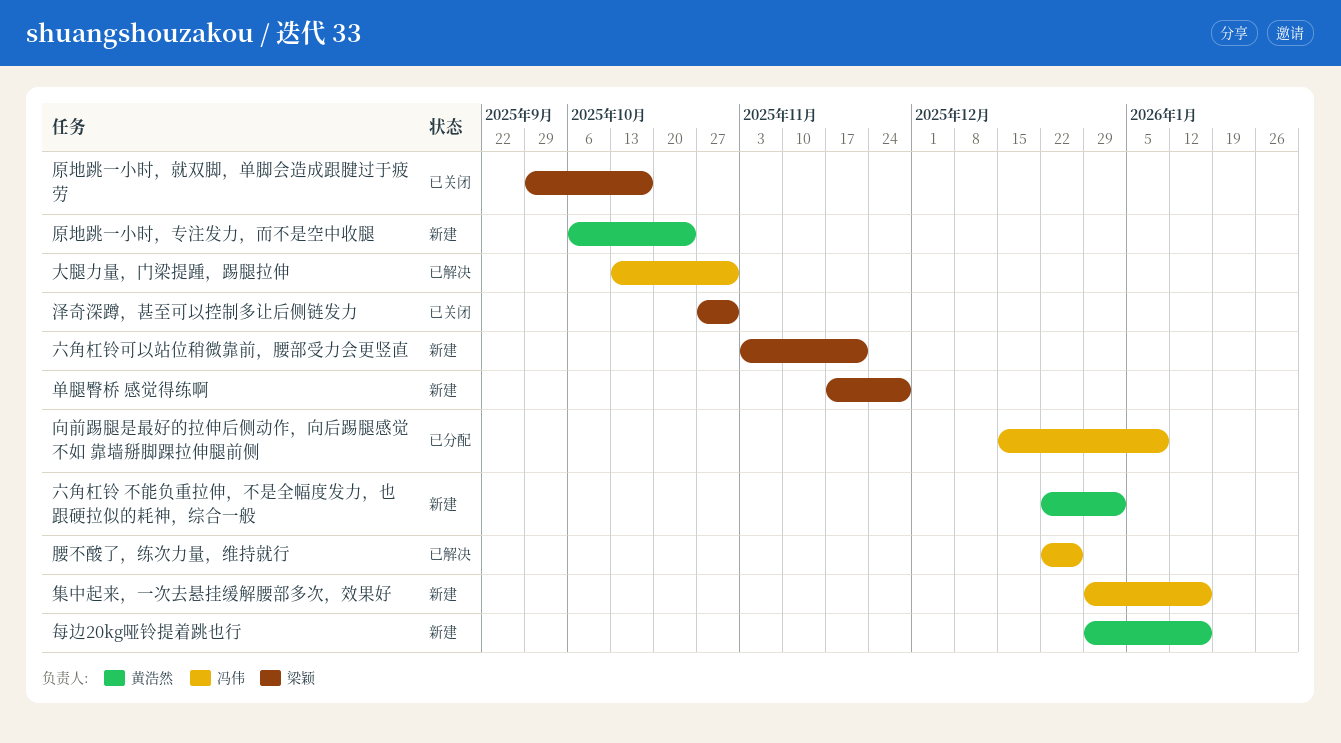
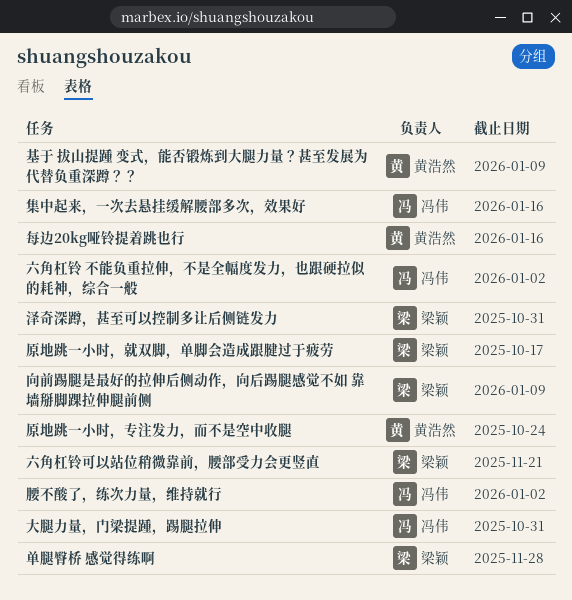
六角杠铃 不能负重拉伸，不是全幅度发力，也跟硬拉似的耗神，综合一般, owner: 黄浩然 -> 冯伟
向前踢腿是最好的拉伸后侧动作，向后踢腿感觉不如 靠墙掰脚踝拉伸腿前侧, owner: 冯伟 -> 梁颖
基于 拔山提踵 变式，能否锻炼到大腿力量？甚至发展为代替负重深蹲？？: none -> present
腰不酸了，练次力量，维持就行, due: Dec 26 -> Jan 2

